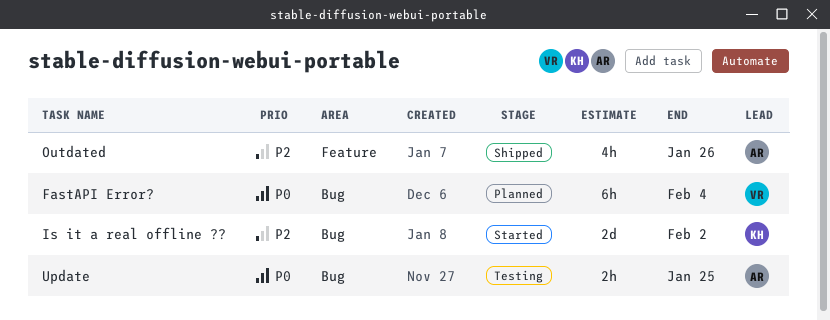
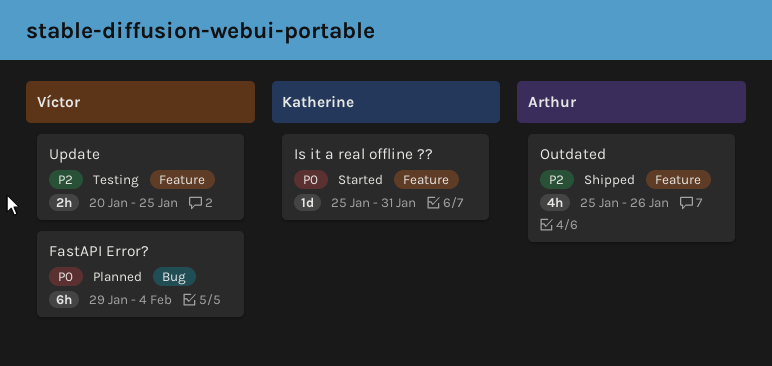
Is it a real offline ??, priority: P2 -> P0
Is it a real offline ??, label: Bug -> Feature
Is it a real offline ??, estimate: 2d -> 1d
Is it a real offline ??, due: Feb 2 -> Jan 31
Update, owner: Arthur -> Víctor
Update, priority: P0 -> P2
Update, label: Bug -> Feature

